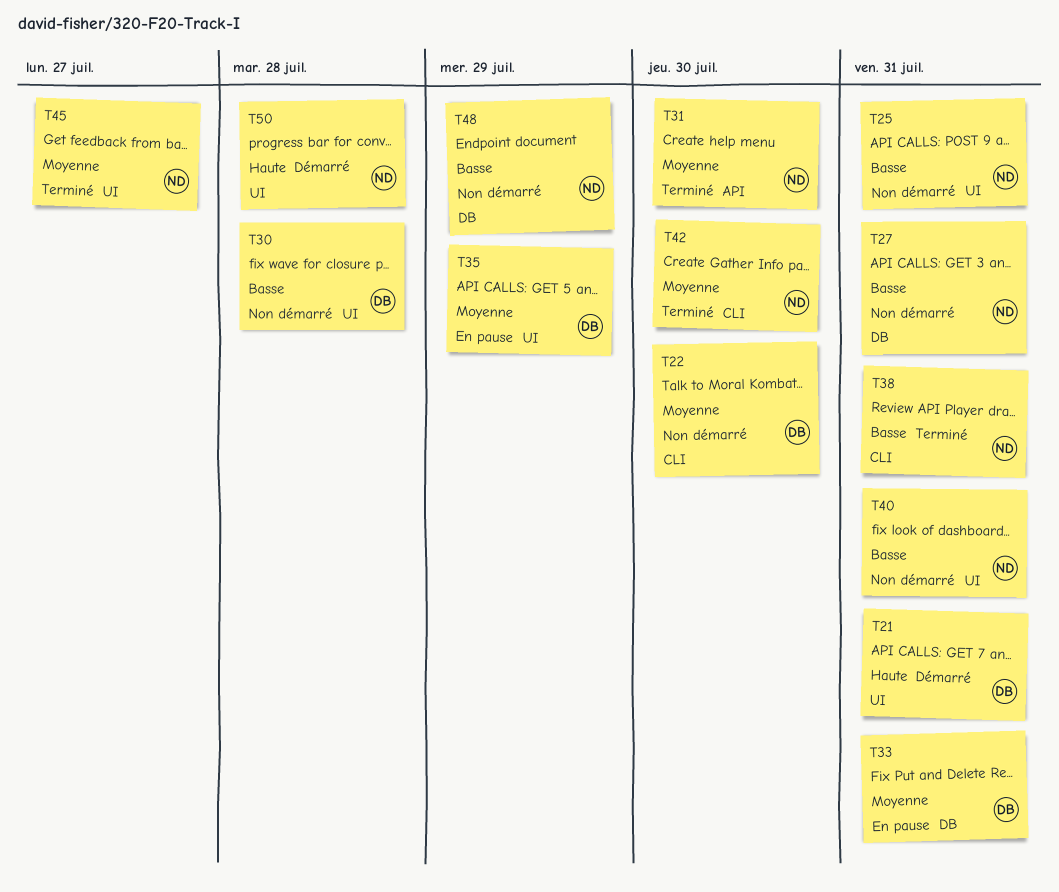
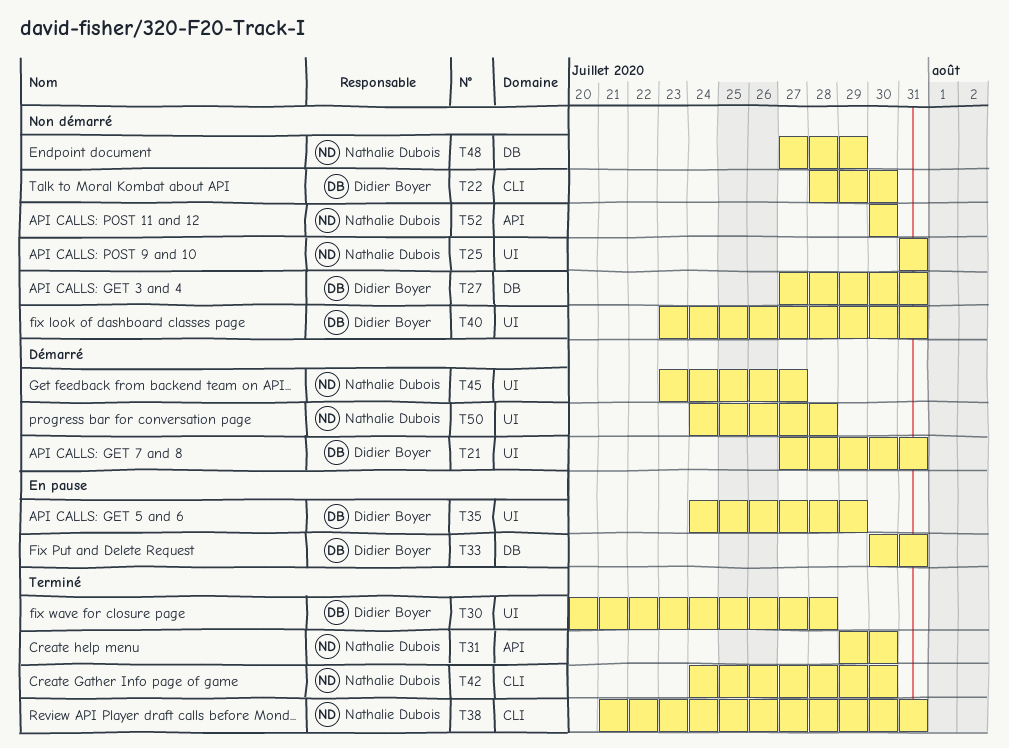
T27, owner: Nathalie Dubois -> Didier Boyer
T30, status: Non démarré -> Terminé
T40, owner: Nathalie Dubois -> Didier Boyer
T45, status: Terminé -> Démarré
T52: none -> present

